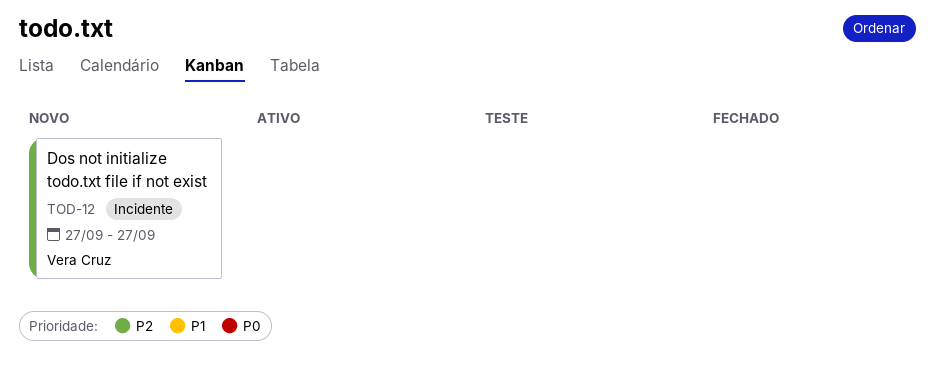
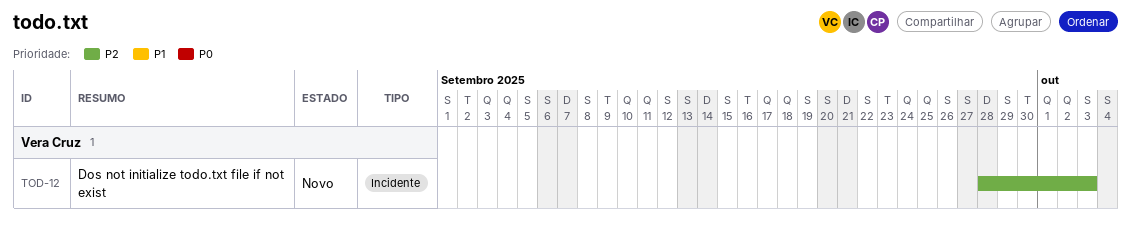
TOD-12, start: Sep 27 -> Sep 28
TOD-12, due: Sep 27 -> Oct 3

